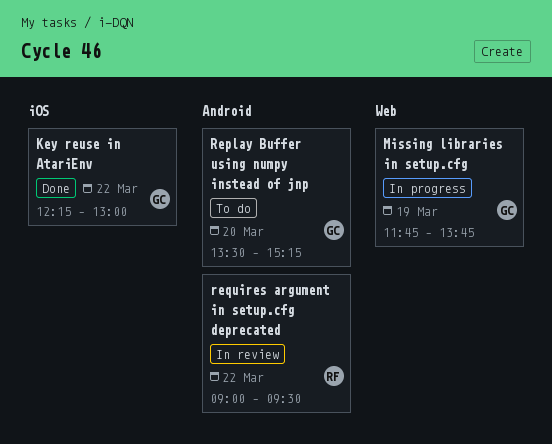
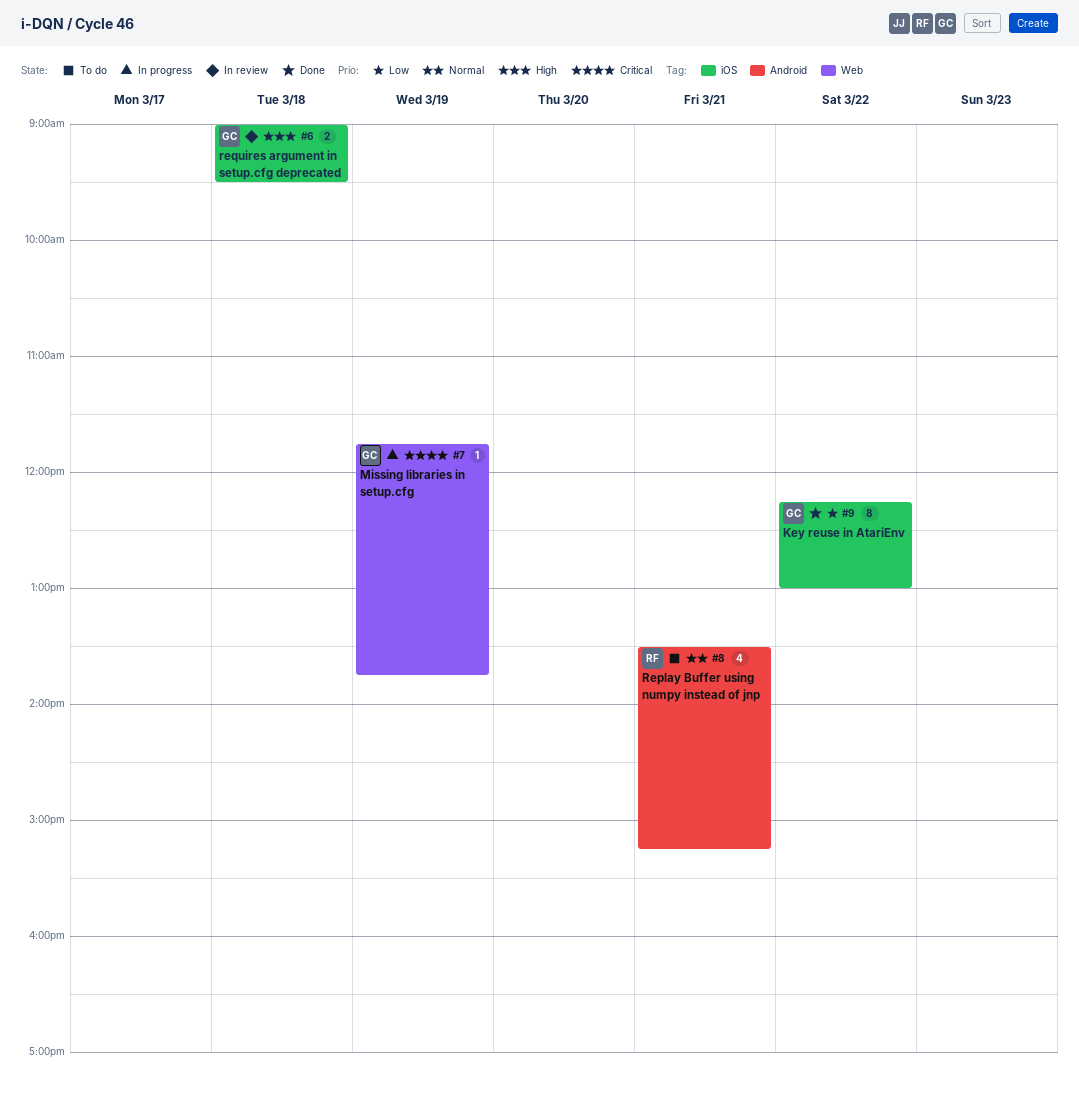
Replay Buffer using numpy instead of jnp, owner: GC -> RF
Replay Buffer using numpy instead of jnp, day: Mar 20 -> Mar 21
requires argument in setup.cfg deprecated, owner: RF -> GC
requires argument in setup.cfg deprecated, label: Android -> iOS
requires argument in setup.cfg deprecated, day: Mar 22 -> Mar 18

